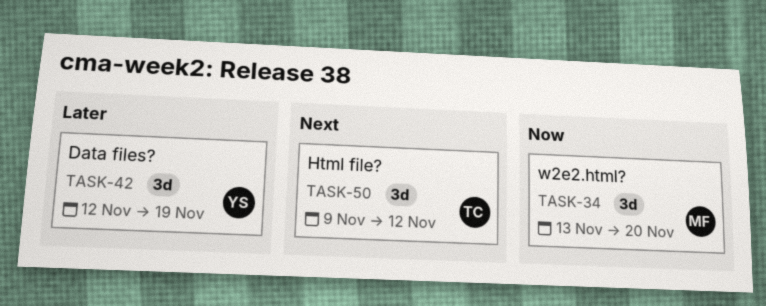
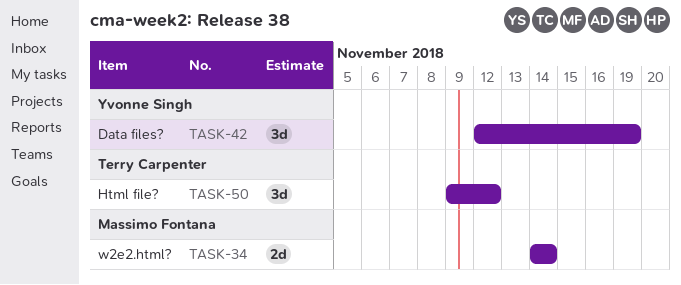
TASK-34, estimate: 3d -> 2d
TASK-34, start: Nov 13 -> Nov 14
TASK-34, due: Nov 20 -> Nov 14

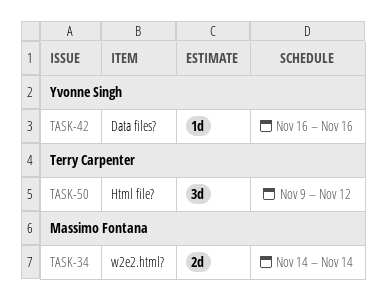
TASK-42, estimate: 3d -> 1d
TASK-42, start: Nov 12 -> Nov 16
TASK-42, due: Nov 19 -> Nov 16

